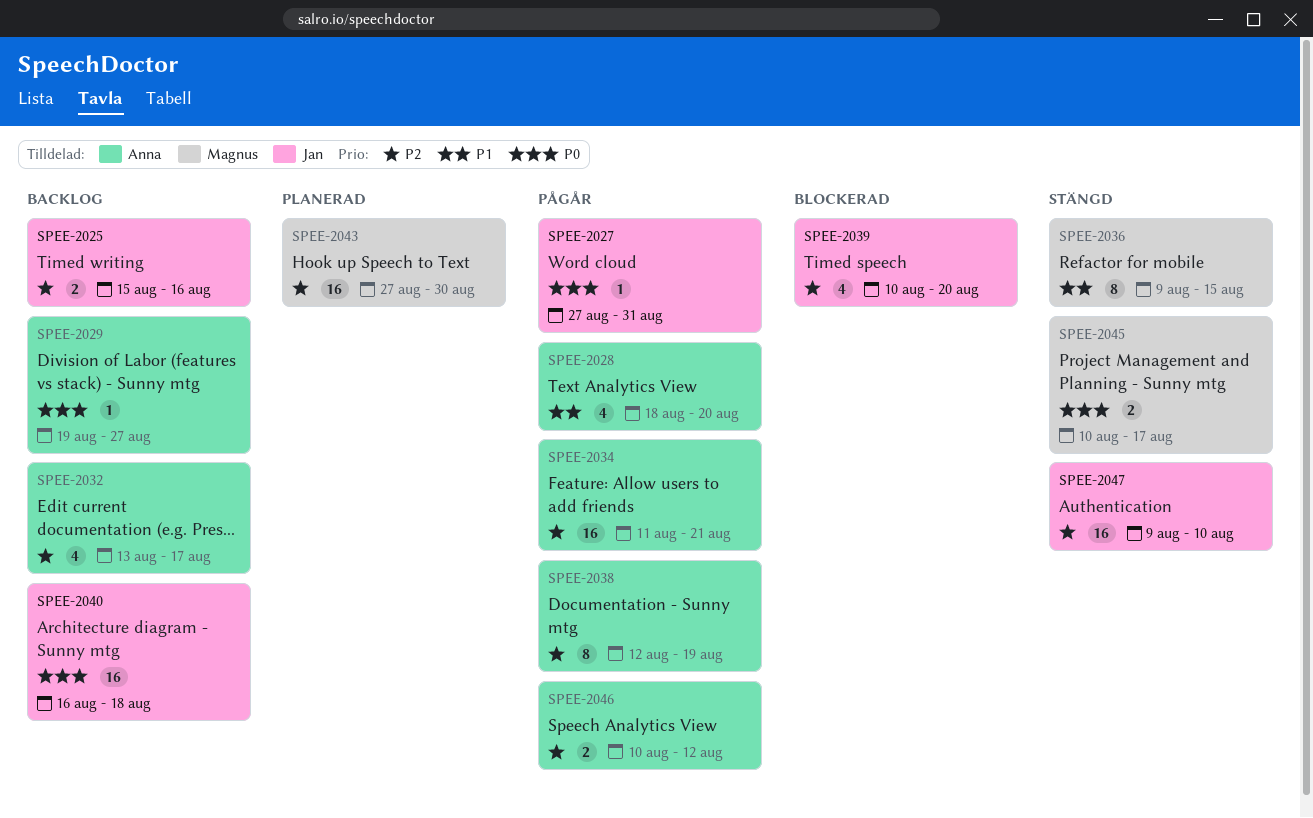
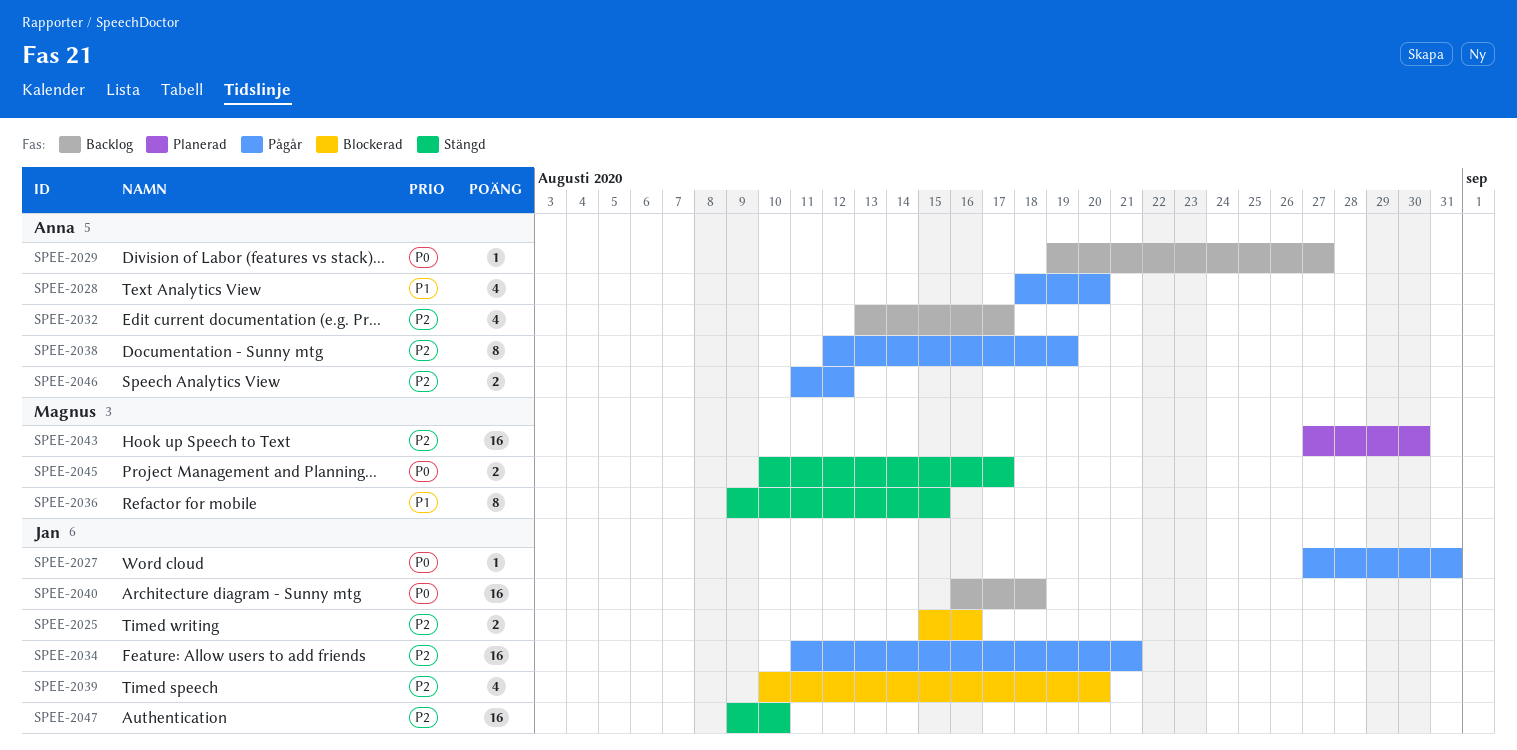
SPEE-2025, status: Backlog -> Blockerad
SPEE-2034, owner: Anna -> Jan
SPEE-2046, start: Aug 10 -> Aug 11

